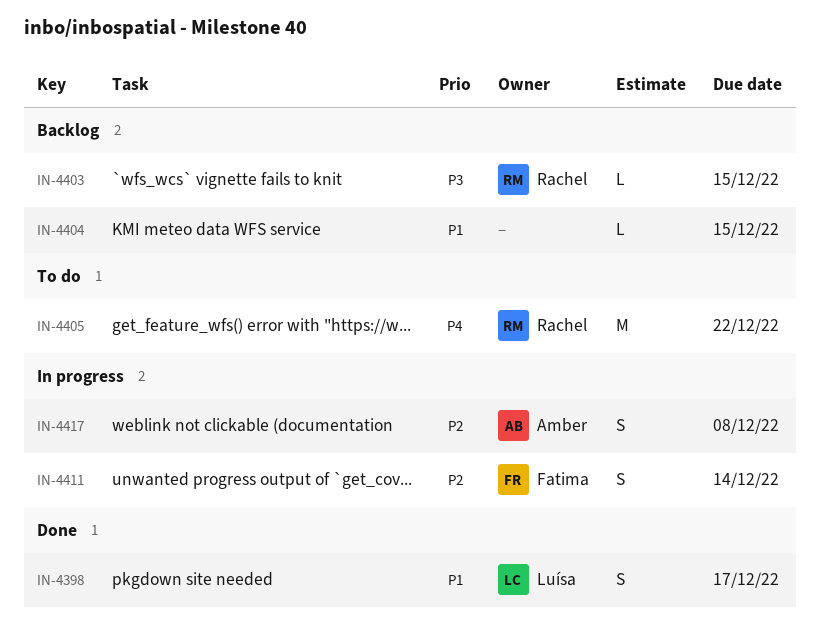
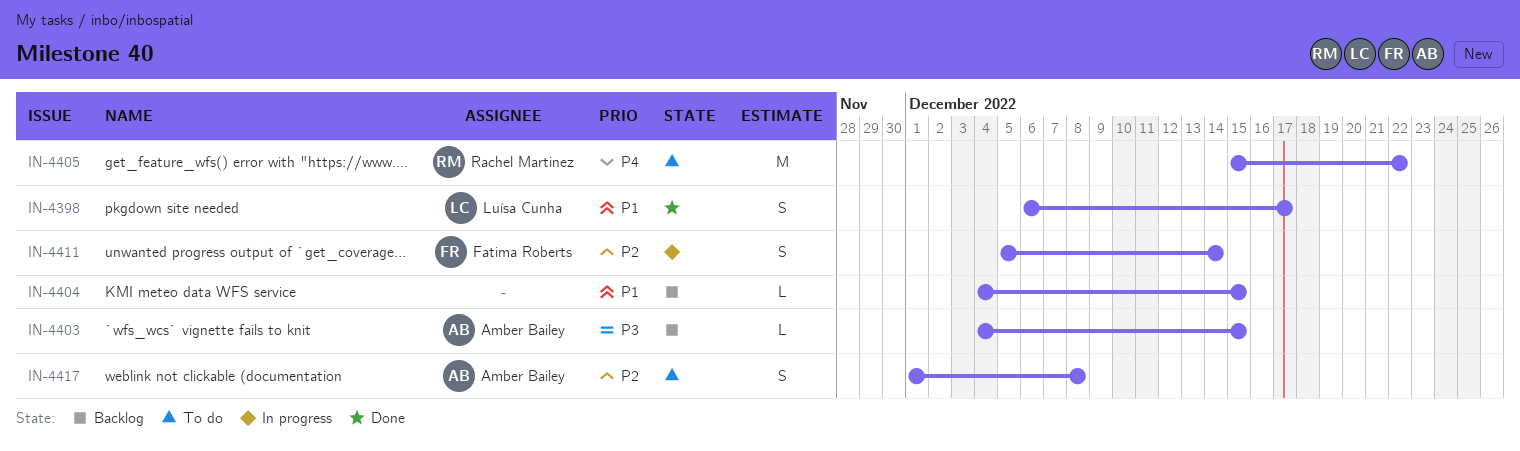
IN-4403, owner: Rachel Martinez -> Amber Bailey
IN-4417, status: In progress -> To do

